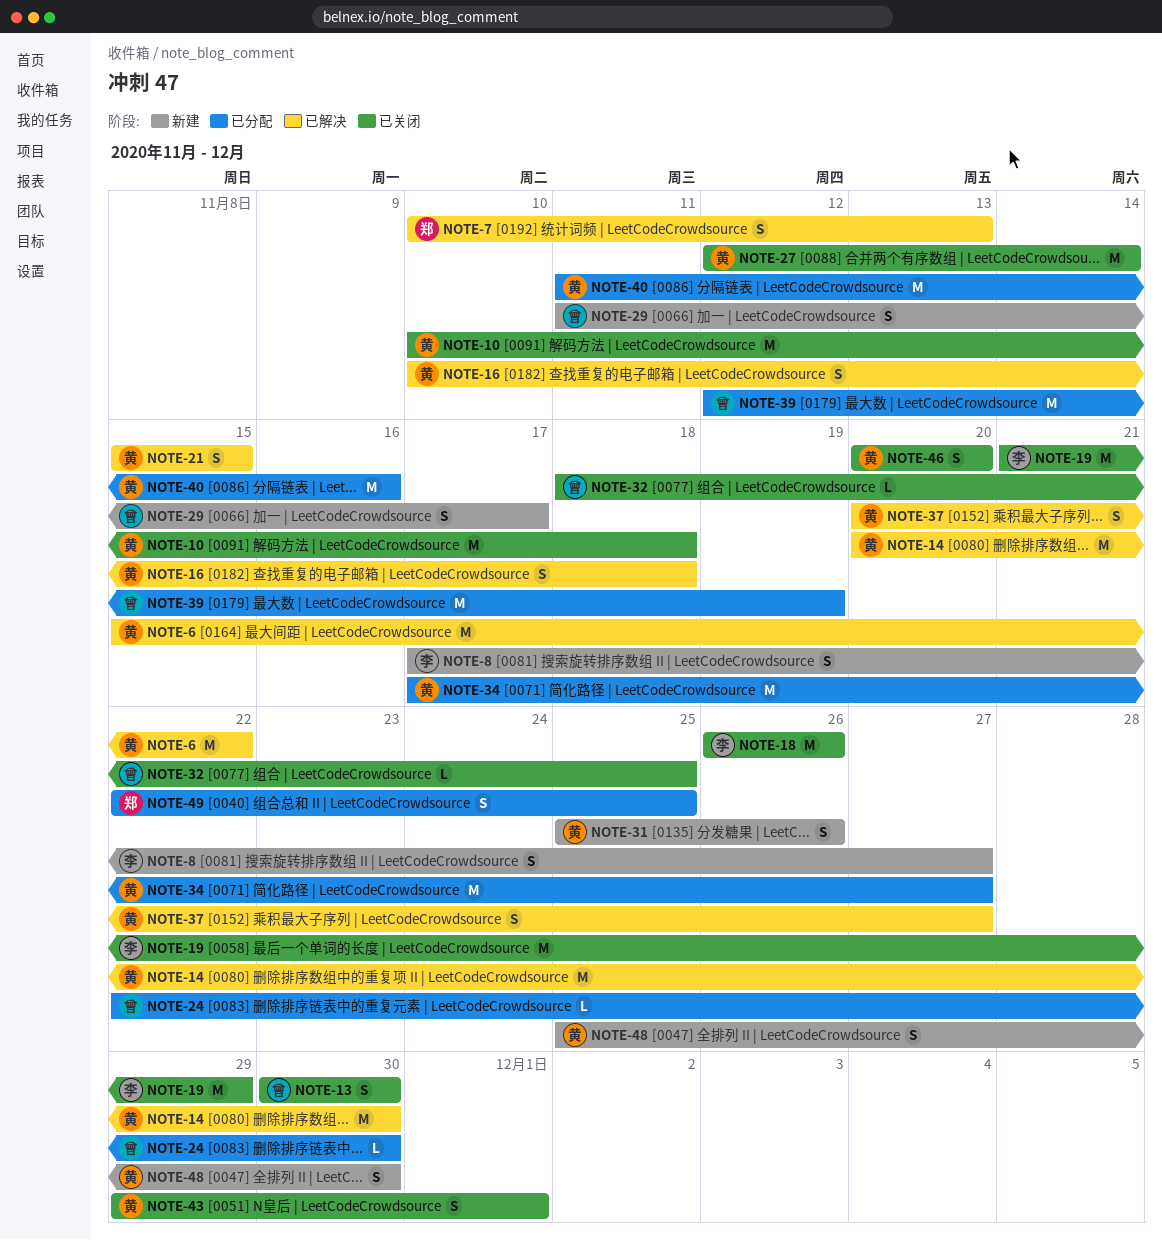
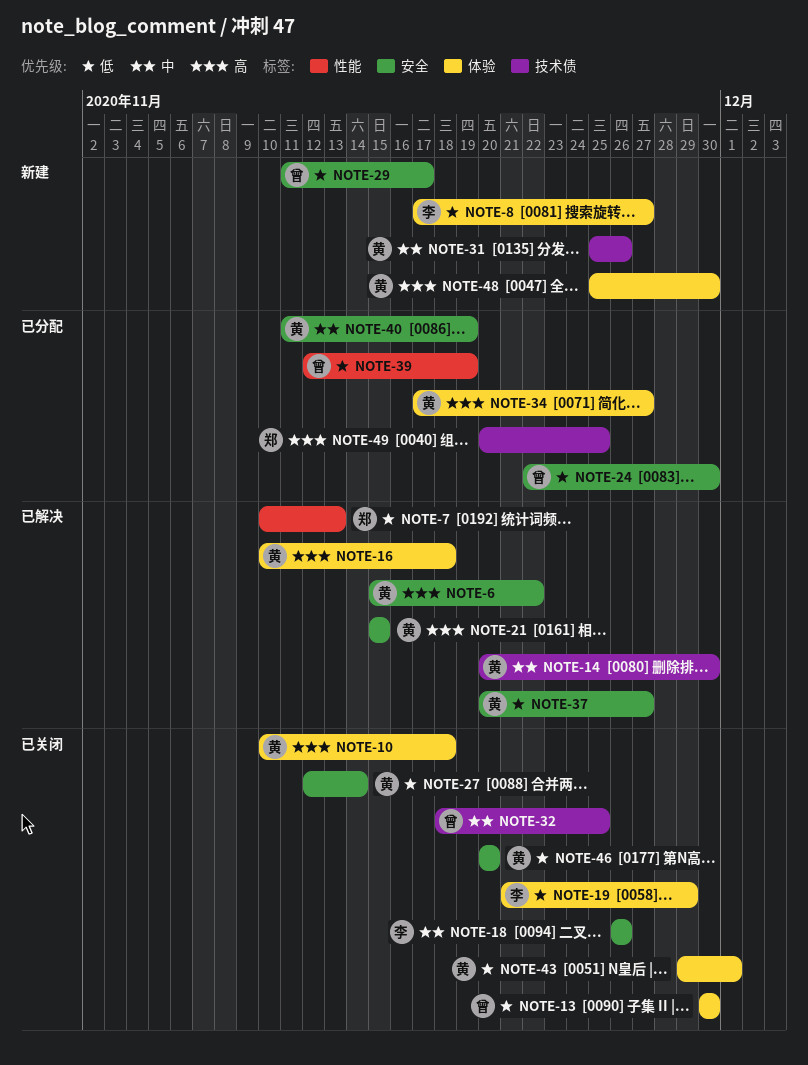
NOTE-40, due: Nov 16 -> Nov 19
NOTE-49, start: Nov 22 -> Nov 20

